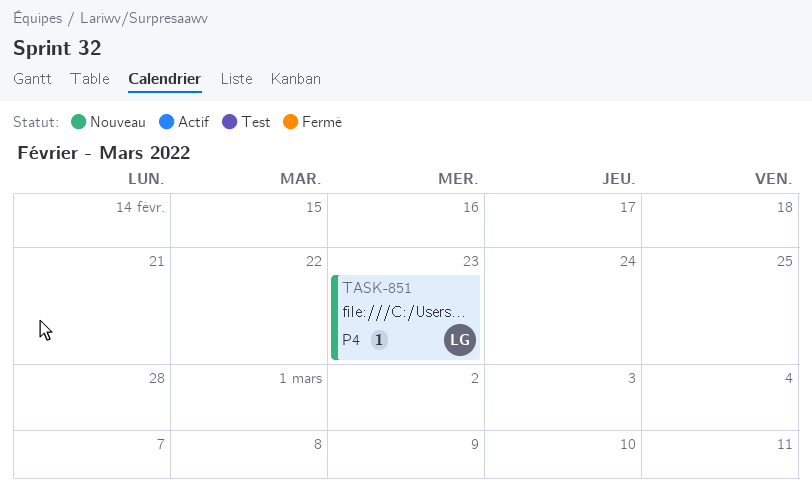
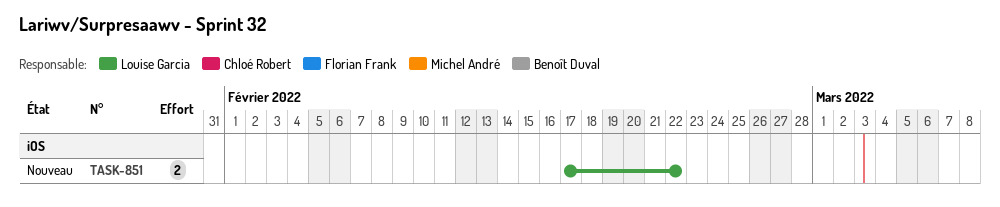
TASK-851, estimate: 1 -> 2
TASK-851, due: Feb 23 -> Feb 22

